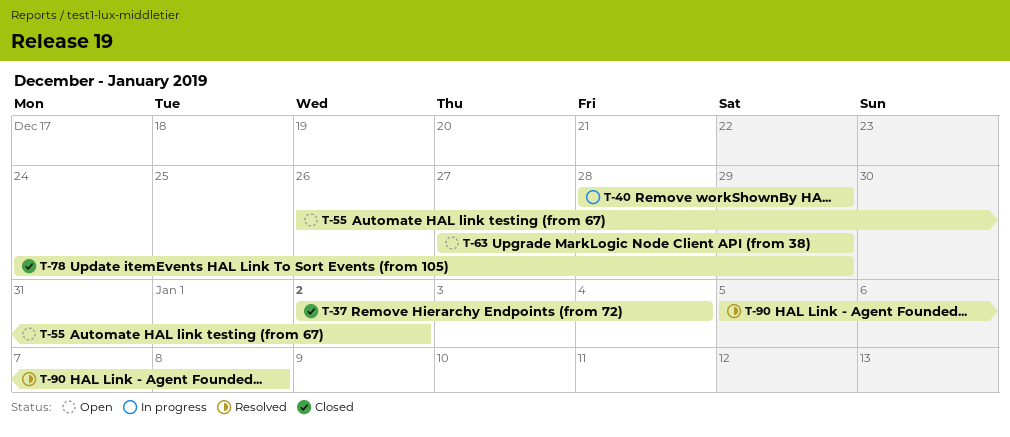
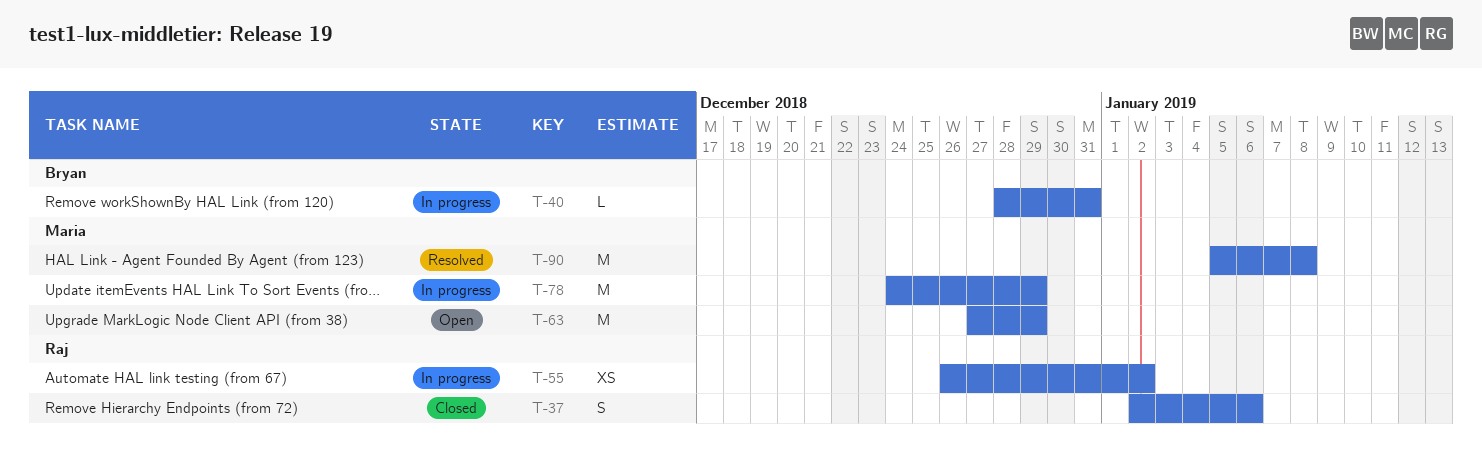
T-37, due: Jan 4 -> Jan 6
T-40, due: Dec 29 -> Dec 31
T-55, status: Open -> In progress
T-78, status: Closed -> In progress

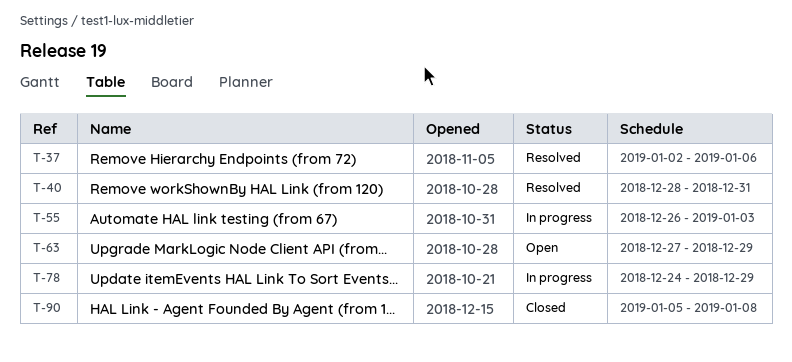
T-37, status: Closed -> Resolved
T-40, status: In progress -> Resolved
T-55, due: Jan 2 -> Jan 3
T-90, status: Resolved -> Closed

